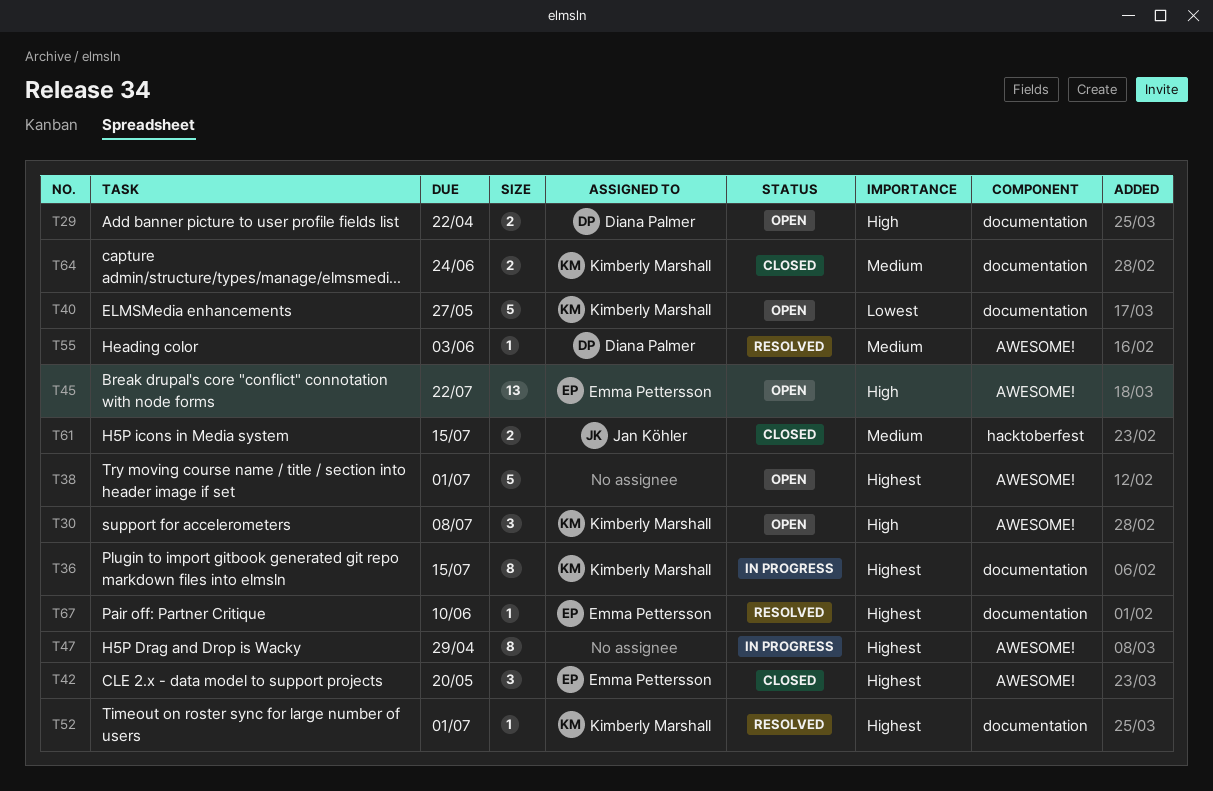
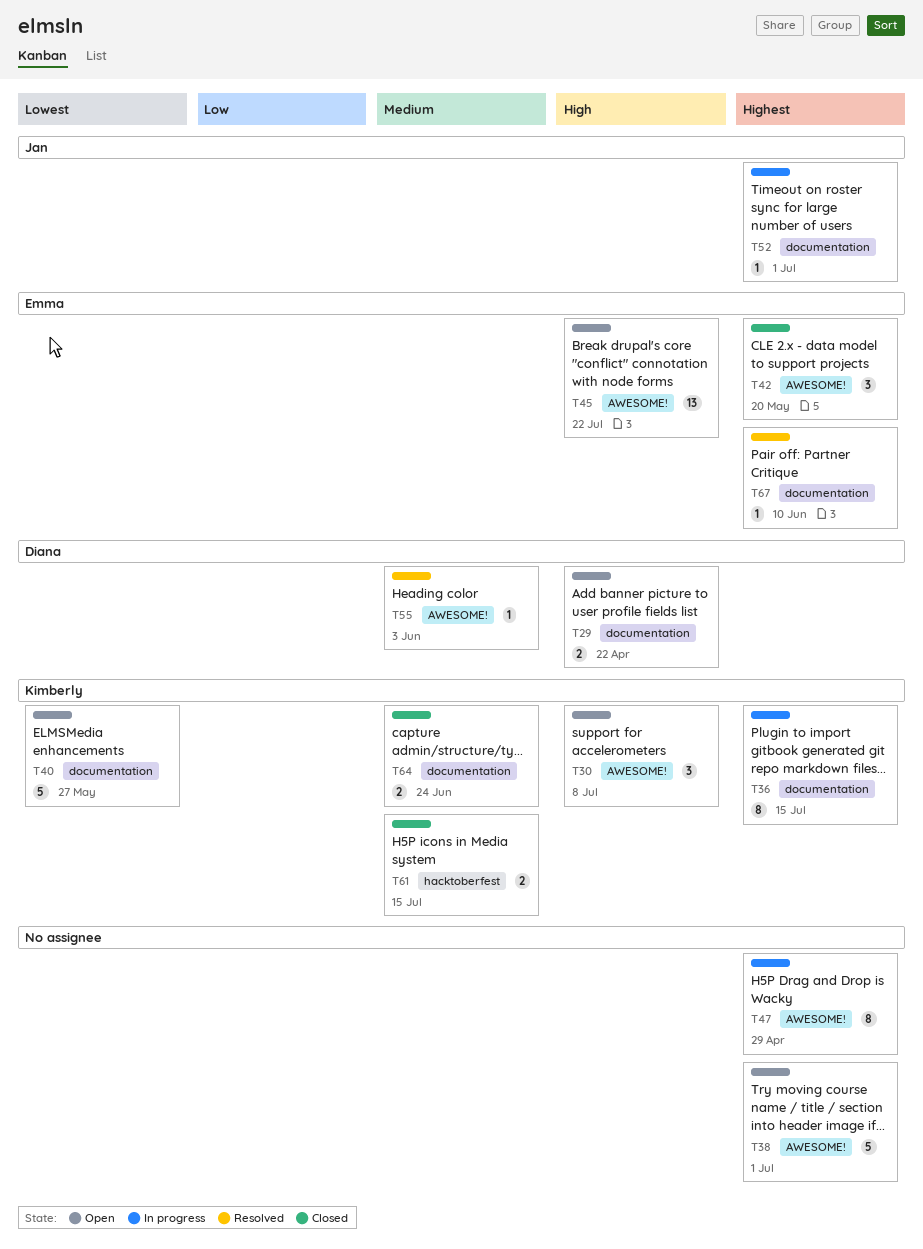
T52, status: Resolved -> In progress
T52, owner: Kimberly Marshall -> Jan Köhler
T61, owner: Jan Köhler -> Kimberly Marshall

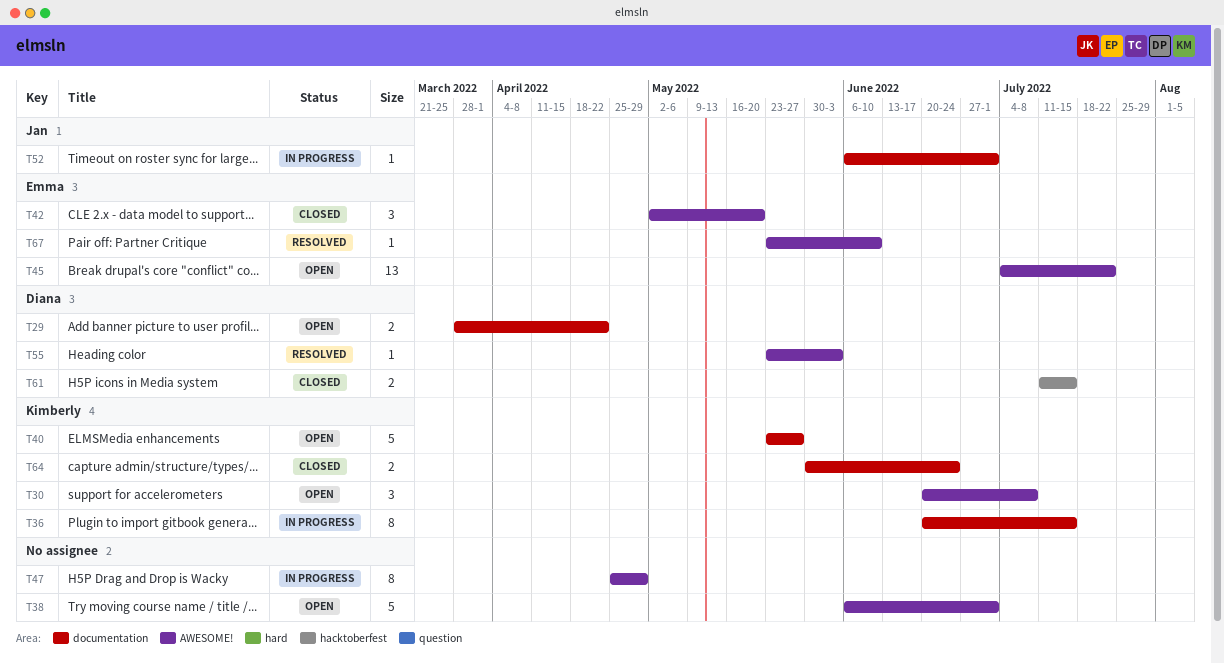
T61, owner: Kimberly -> Diana
T67, label: documentation -> AWESOME!

